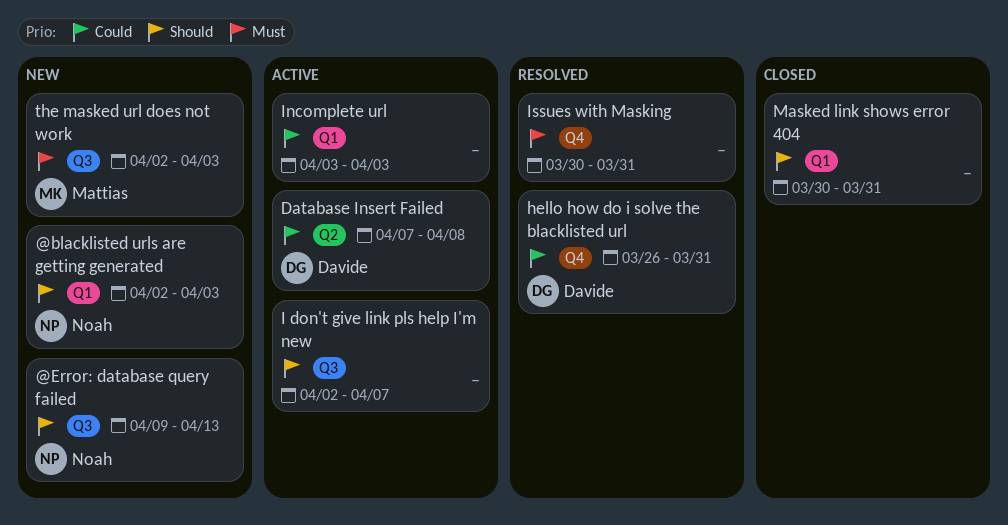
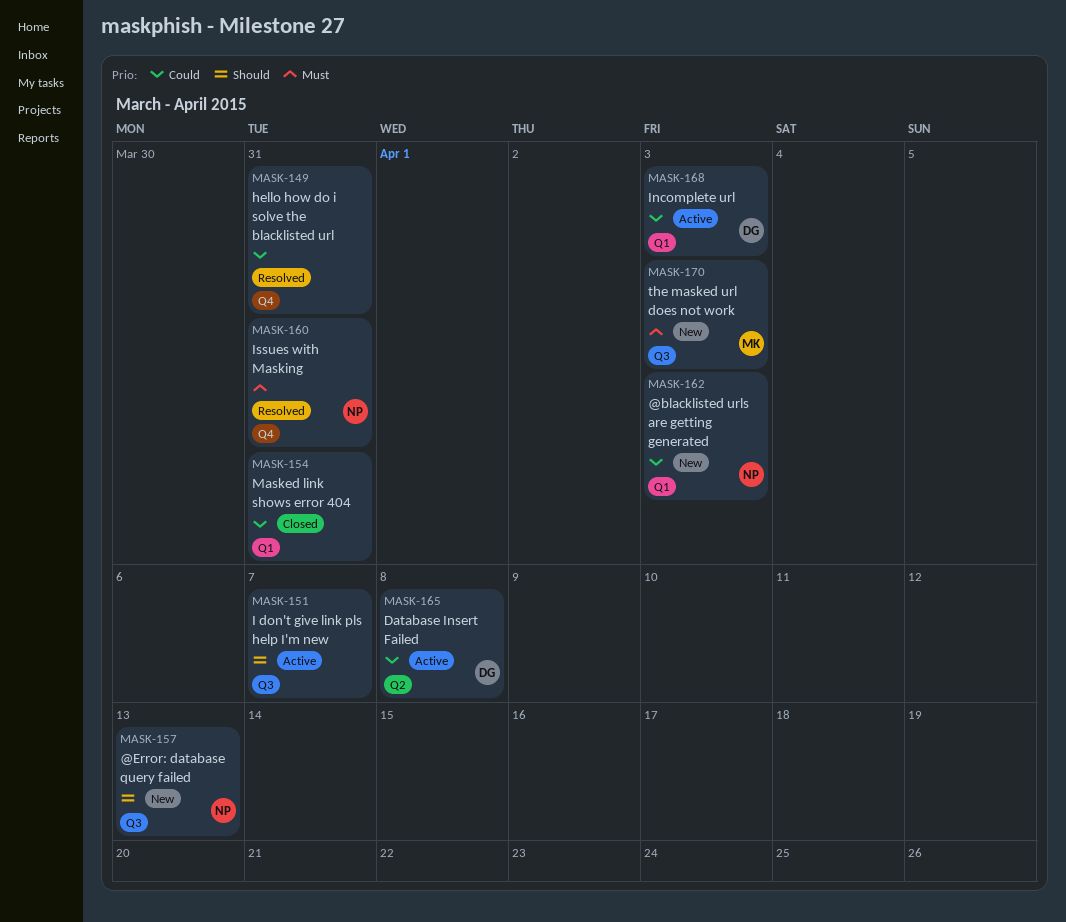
@blacklisted urls are getting generated, priority: Should -> Could
hello how do i solve the blacklisted url, owner: Davide -> none
Incomplete url, owner: none -> Davide
Issues with Masking, owner: none -> Noah
Masked link shows error 404, priority: Should -> Could

